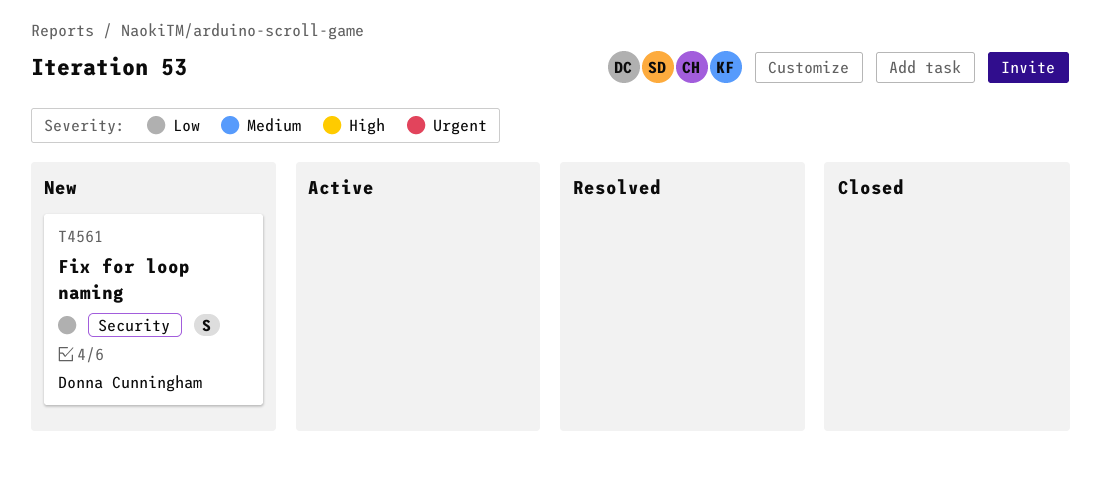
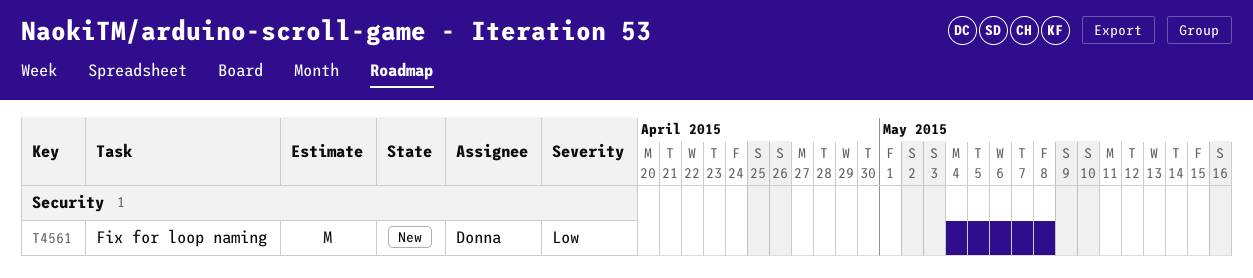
T4561, estimate: S -> M

